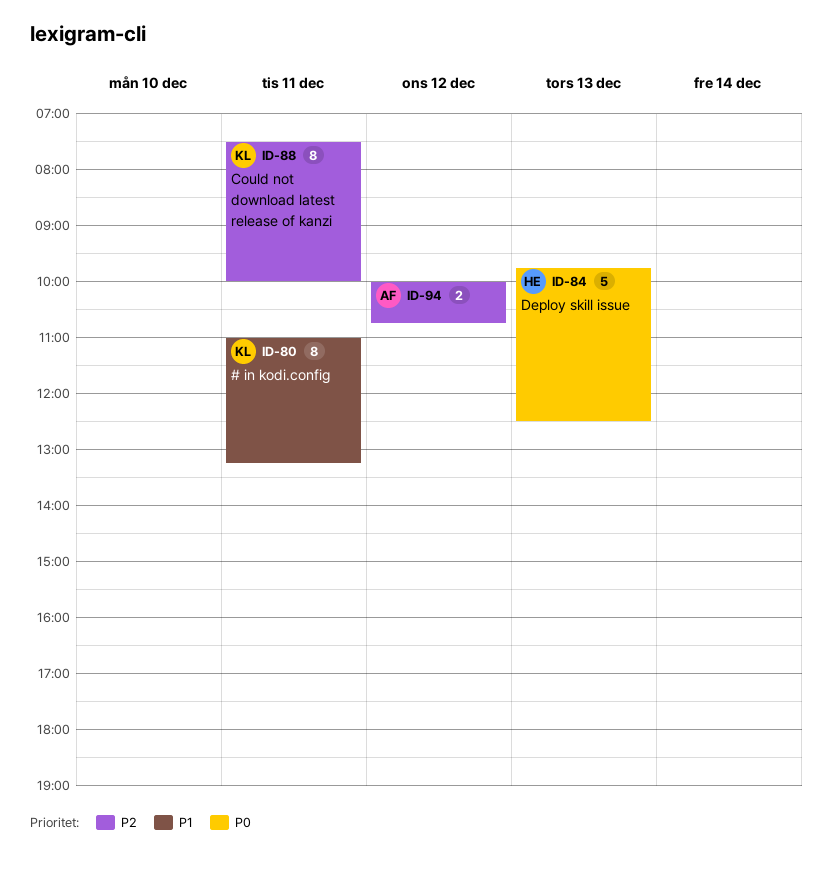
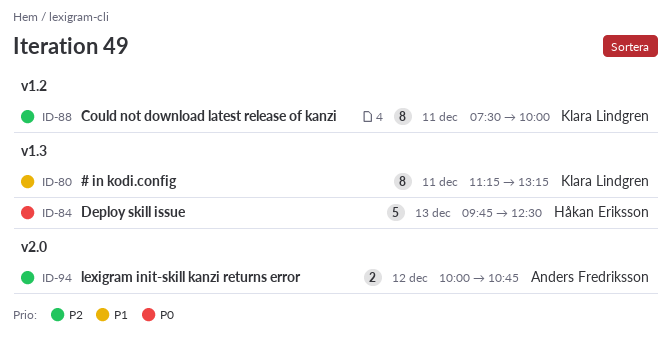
ID-80, begins: 11:00 -> 11:15

